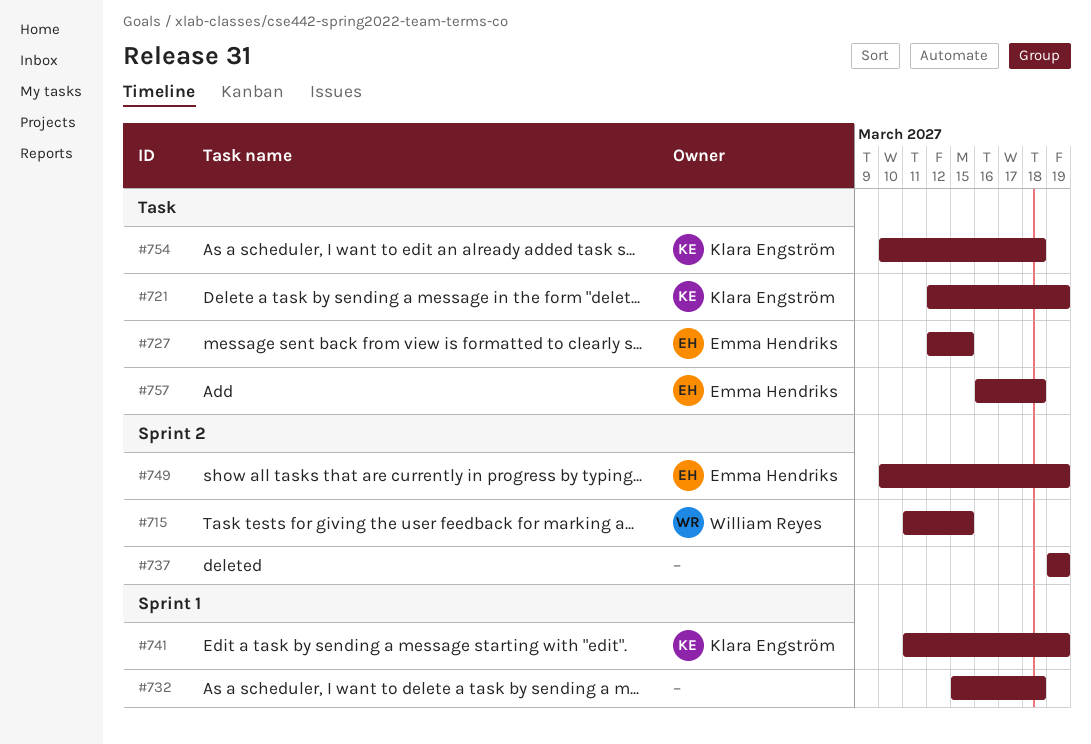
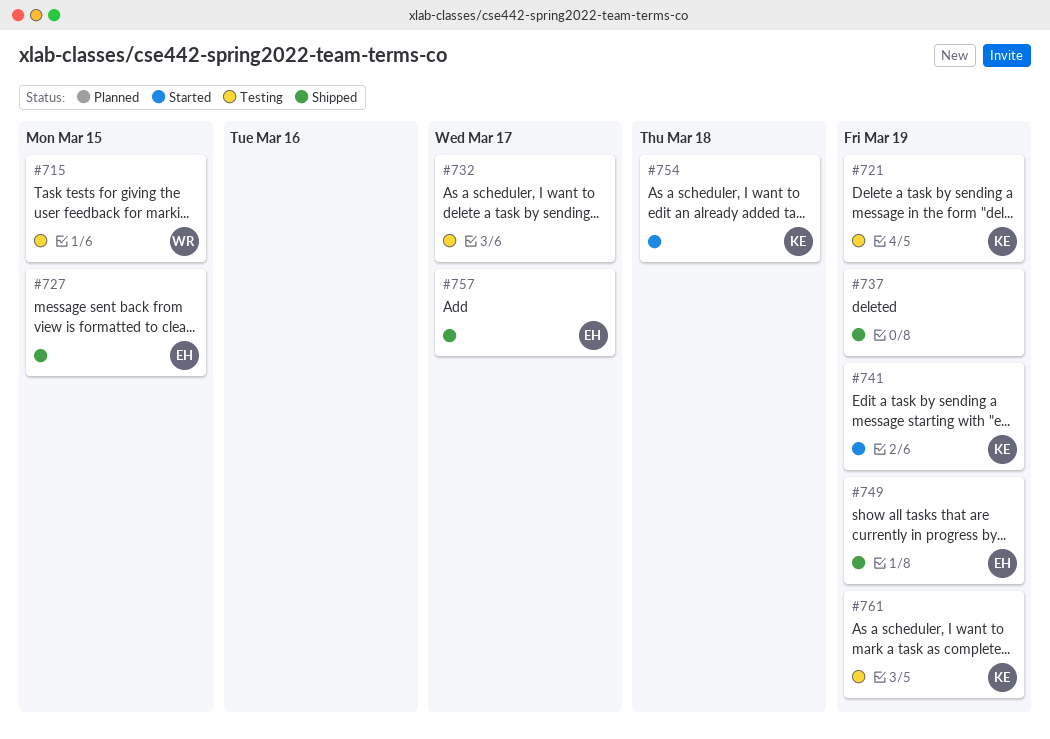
#732, due: Mar 18 -> Mar 17
#757, due: Mar 18 -> Mar 17
#761: none -> present

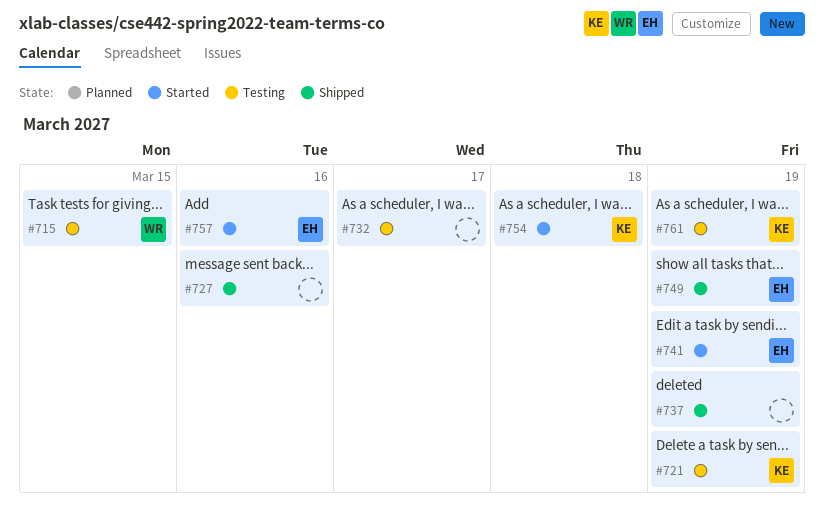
#727, owner: EH -> none
#727, due: Mar 15 -> Mar 16
#741, owner: KE -> EH
#757, status: Shipped -> Started
#757, due: Mar 17 -> Mar 16

